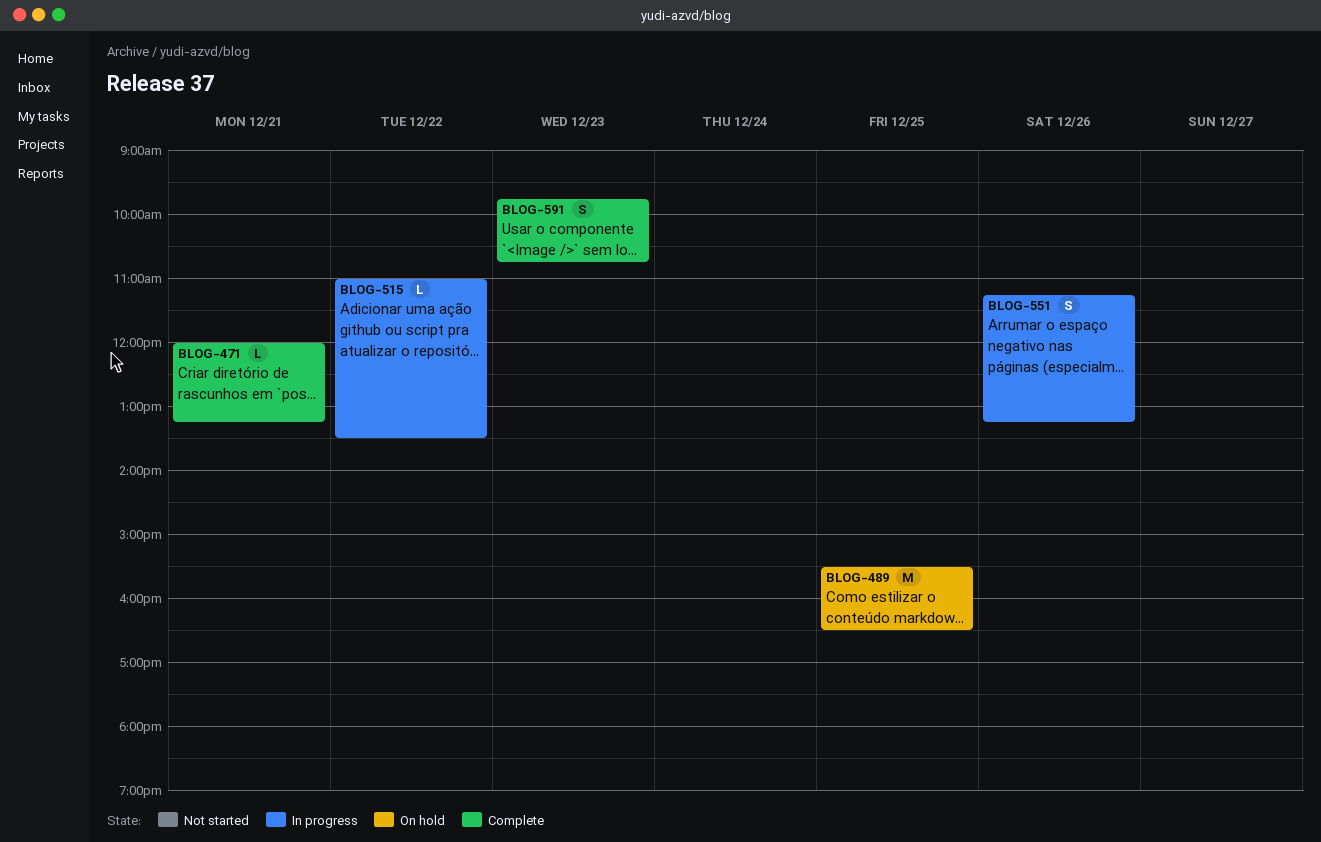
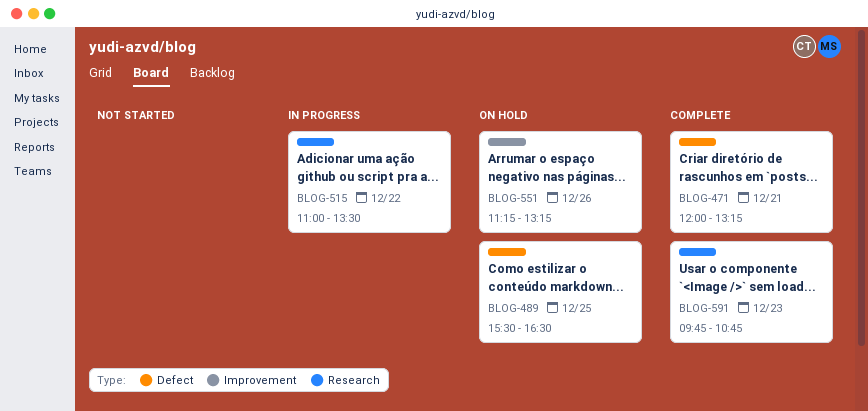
BLOG-551, status: In progress -> On hold

